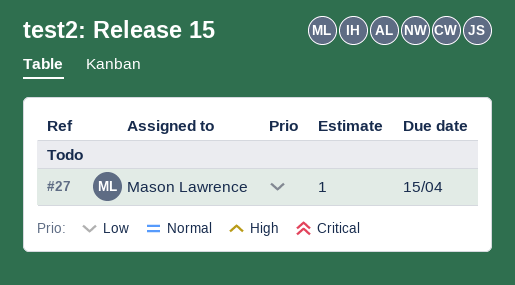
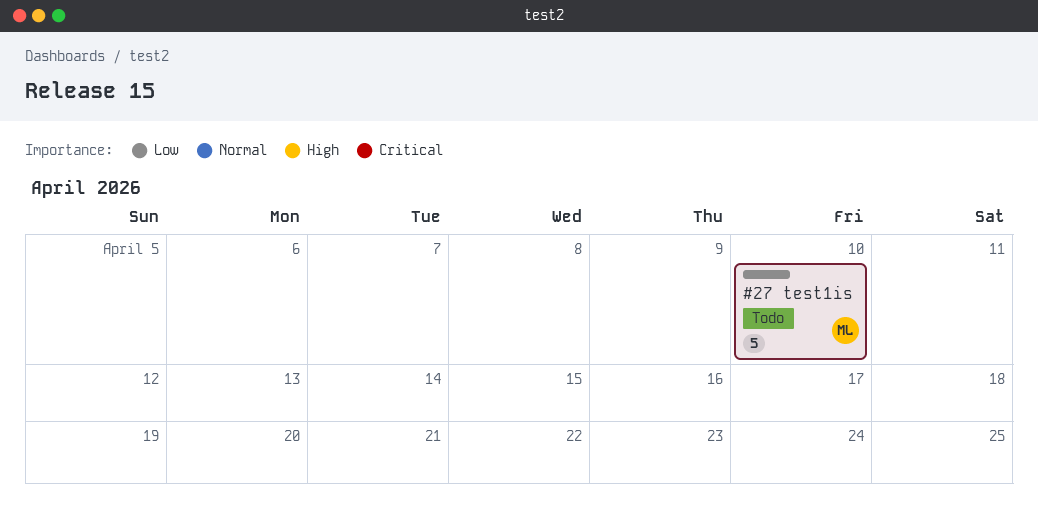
#27, estimate: 1 -> 5
#27, due: Apr 15 -> Apr 10

